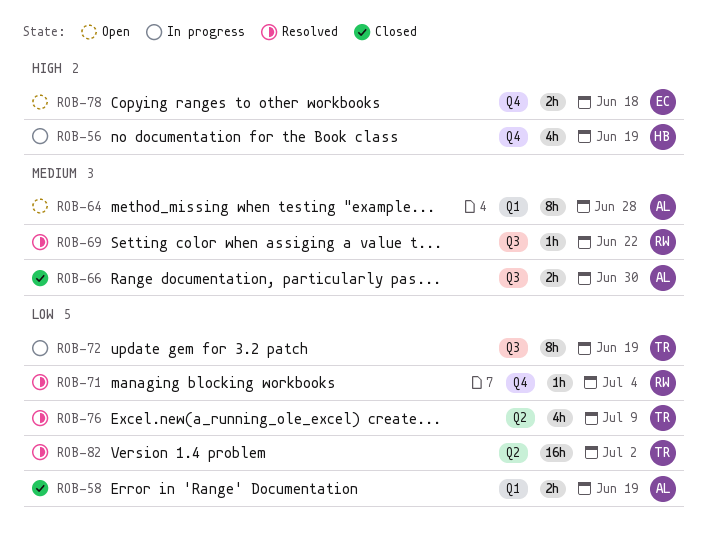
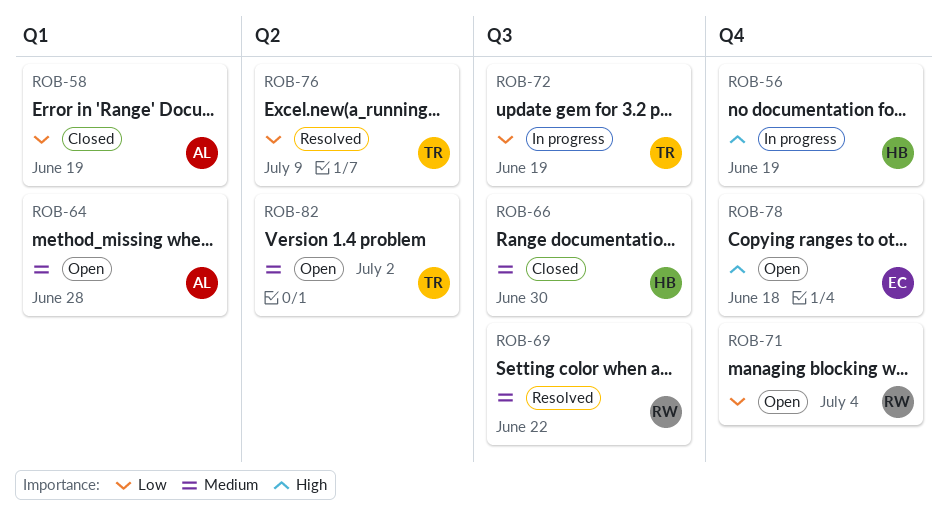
ROB-66, owner: AL -> HB
ROB-71, status: Resolved -> Open
ROB-82, status: Resolved -> Open
ROB-82, priority: Low -> Medium

